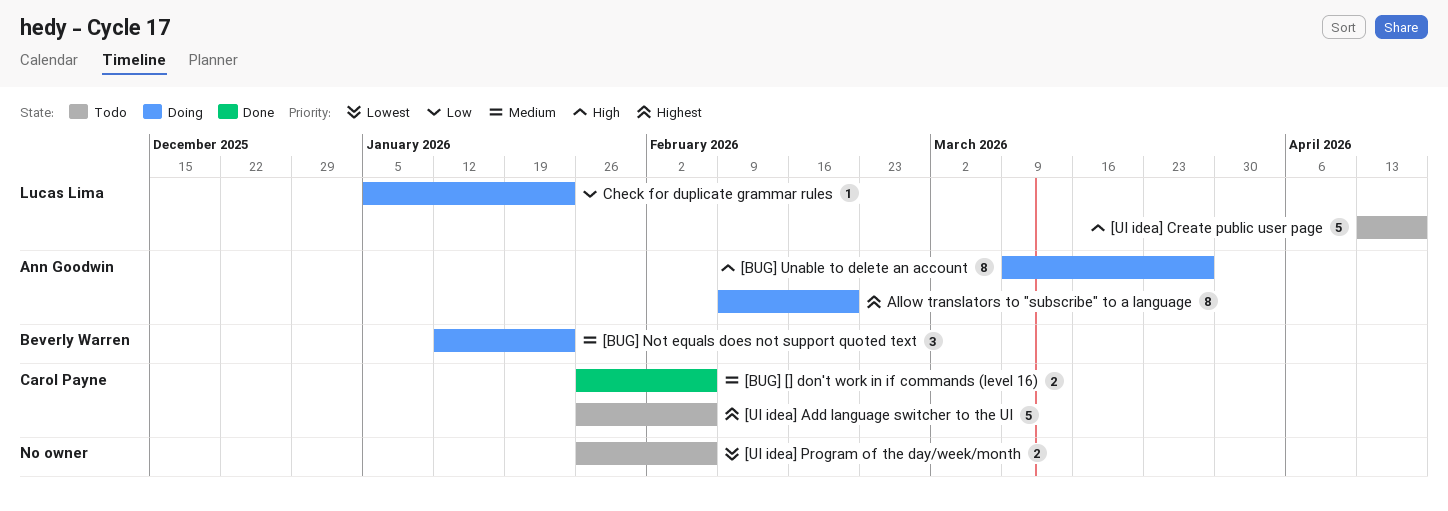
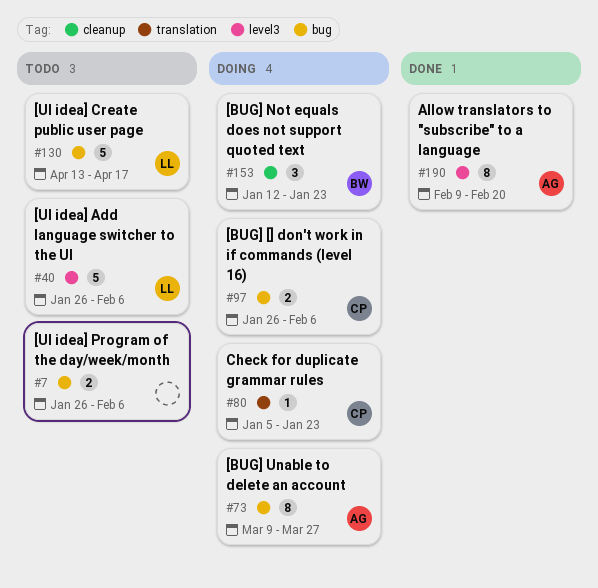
[BUG] [] don't work in if commands (level 16), status: Done -> Doing
[UI idea] Add language switcher to the UI, owner: Carol Payne -> Lucas Lima
Allow translators to "subscribe" to a language, status: Doing -> Done
Check for duplicate grammar rules, owner: Lucas Lima -> Carol Payne

